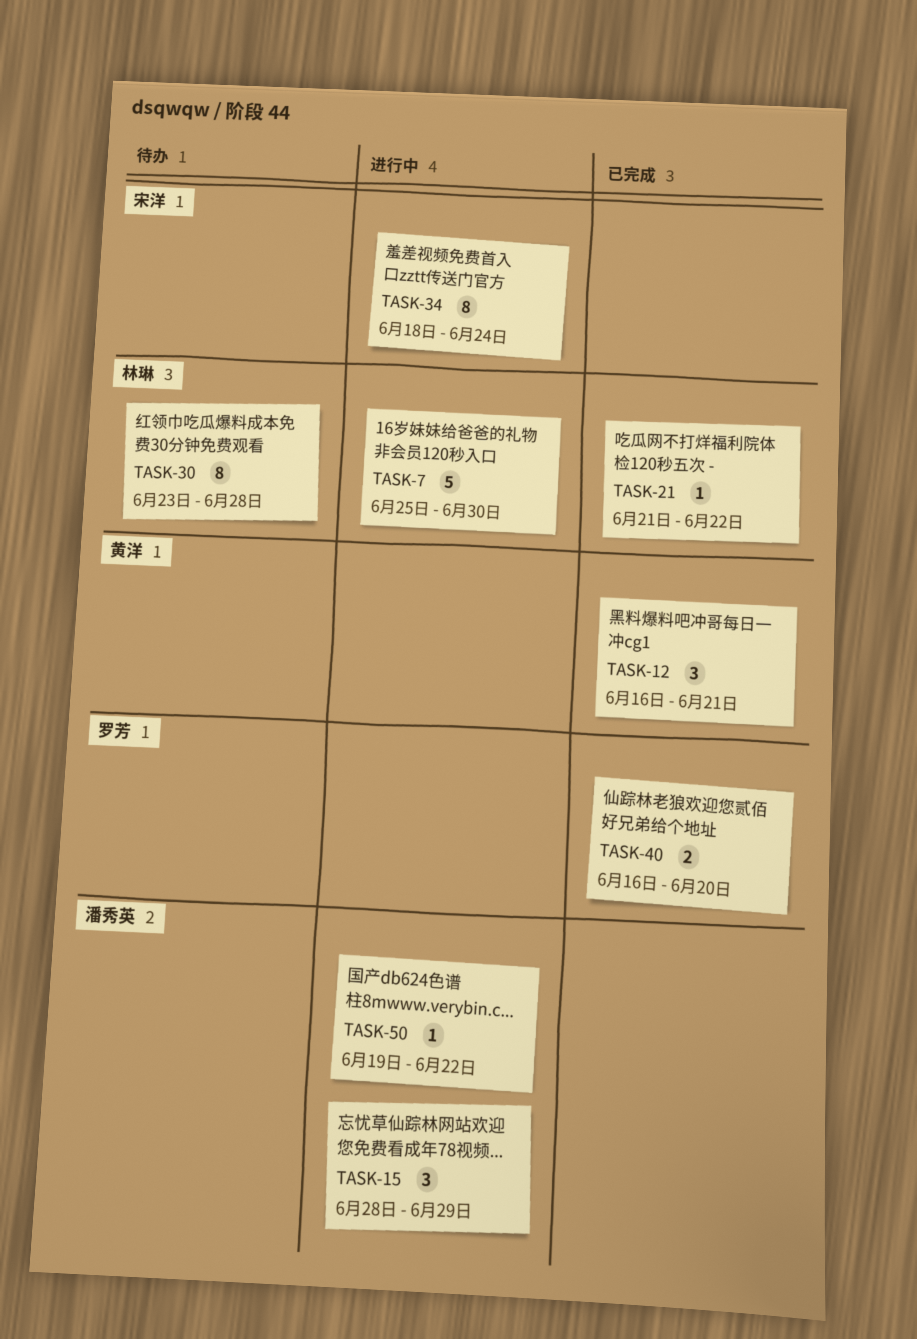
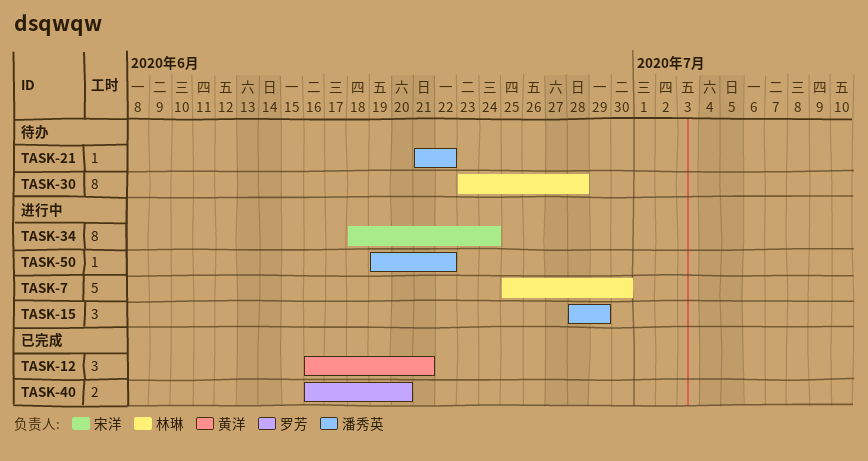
TASK-21, status: 已完成 -> 待办
TASK-21, owner: 林琳 -> 潘秀英

